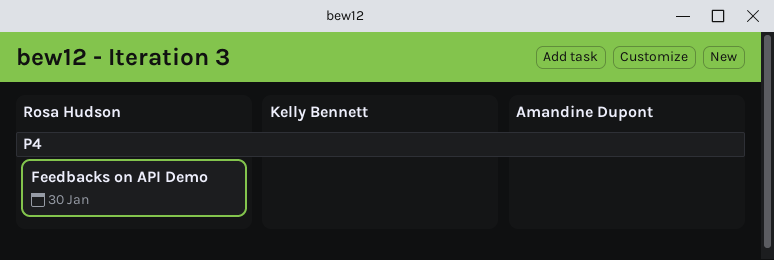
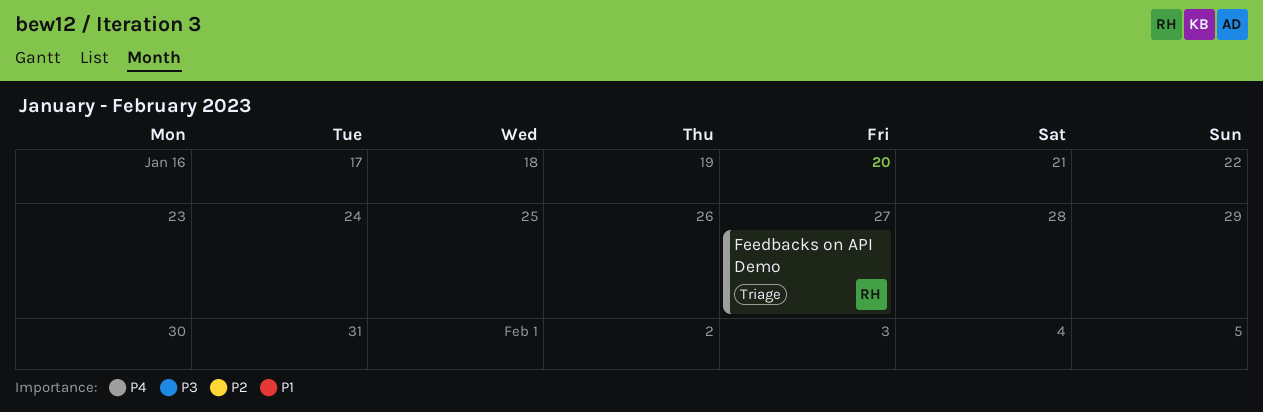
Feedbacks on API Demo, due: Jan 30 -> Jan 27

